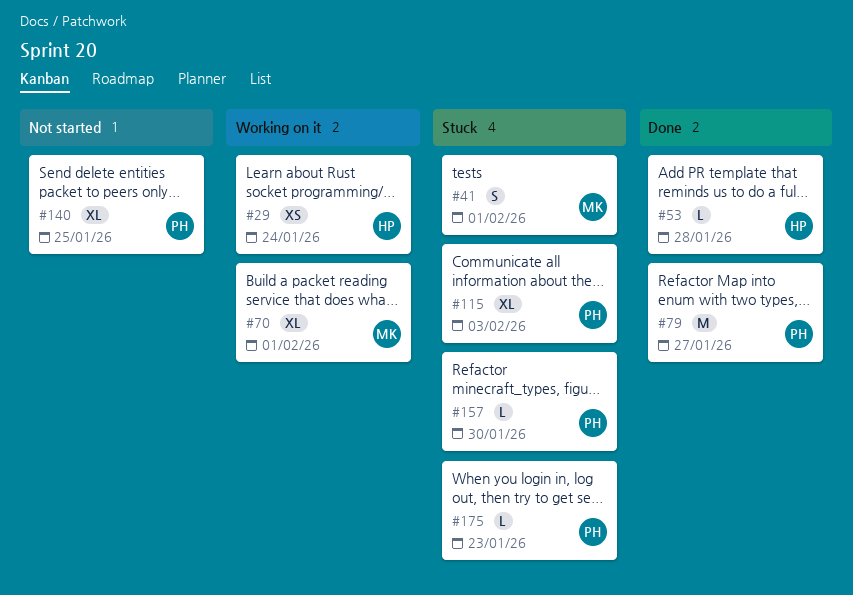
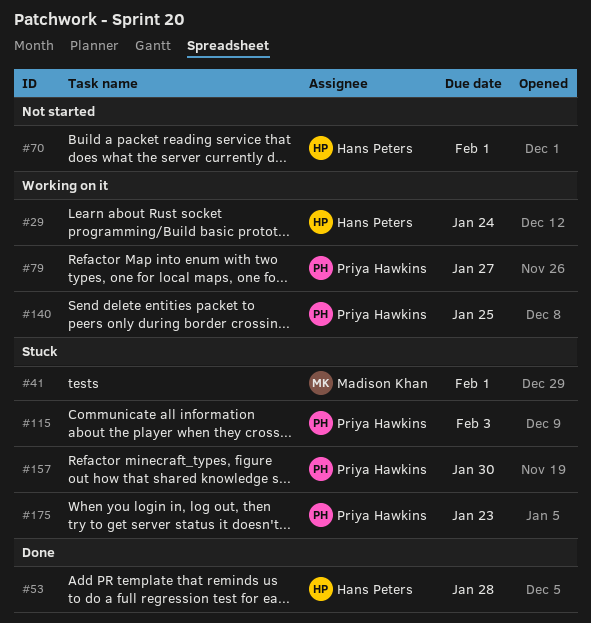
#70, status: Working on it -> Not started
#70, owner: Madison Khan -> Hans Peters
#79, status: Done -> Working on it
#140, status: Not started -> Working on it

